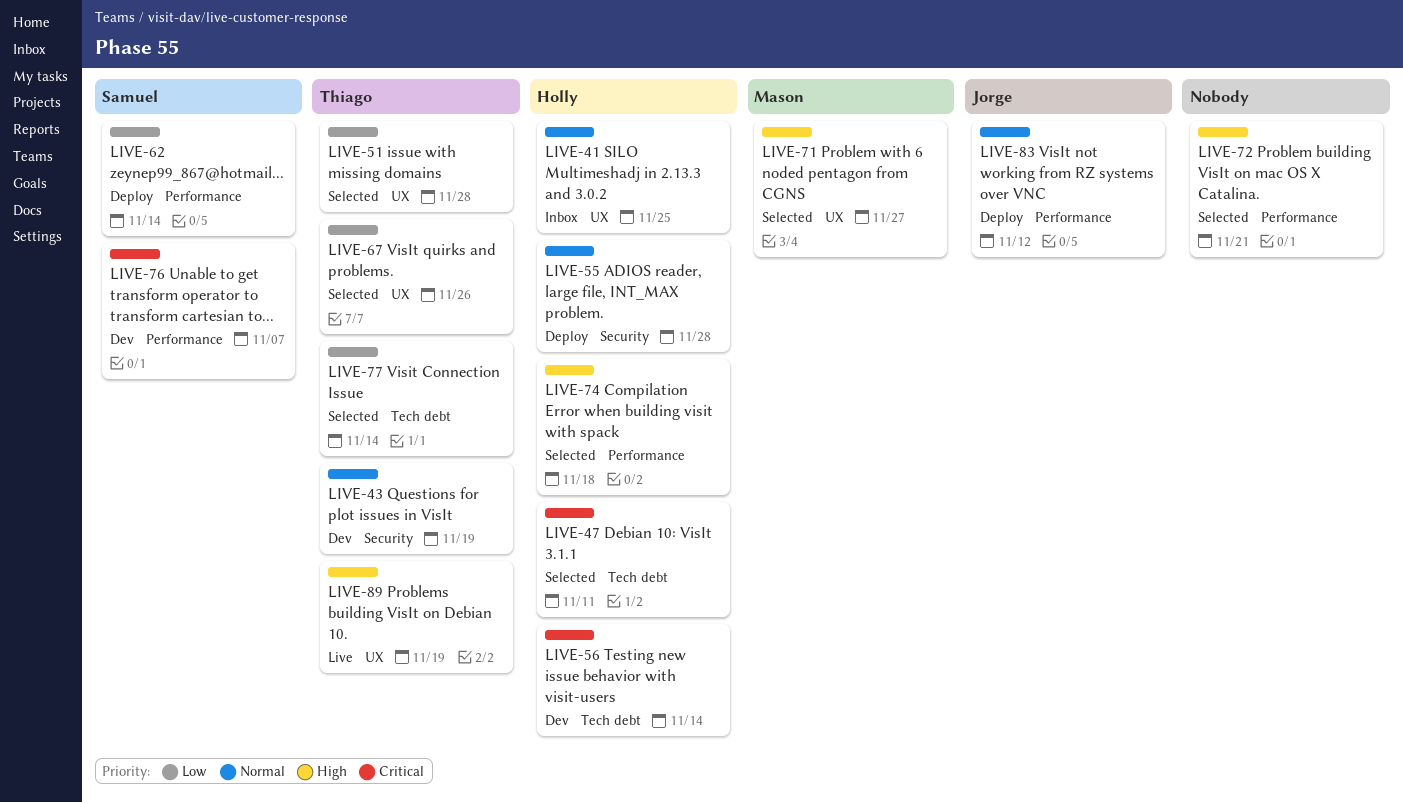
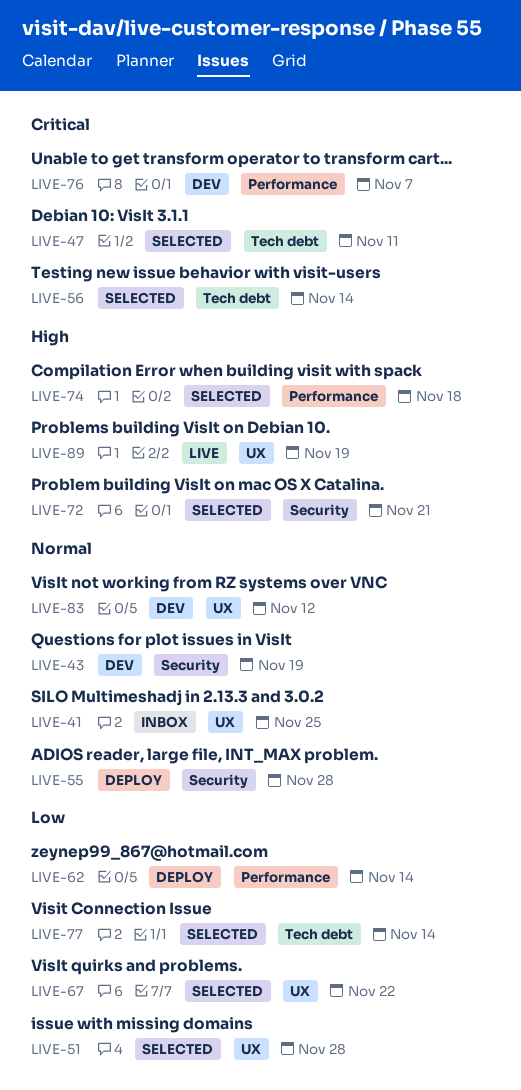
LIVE-56, status: Dev -> Selected
LIVE-67, due: Nov 26 -> Nov 22
LIVE-71: present -> none
LIVE-72, label: Performance -> Security
LIVE-83, status: Deploy -> Dev
LIVE-83, label: Performance -> UX

